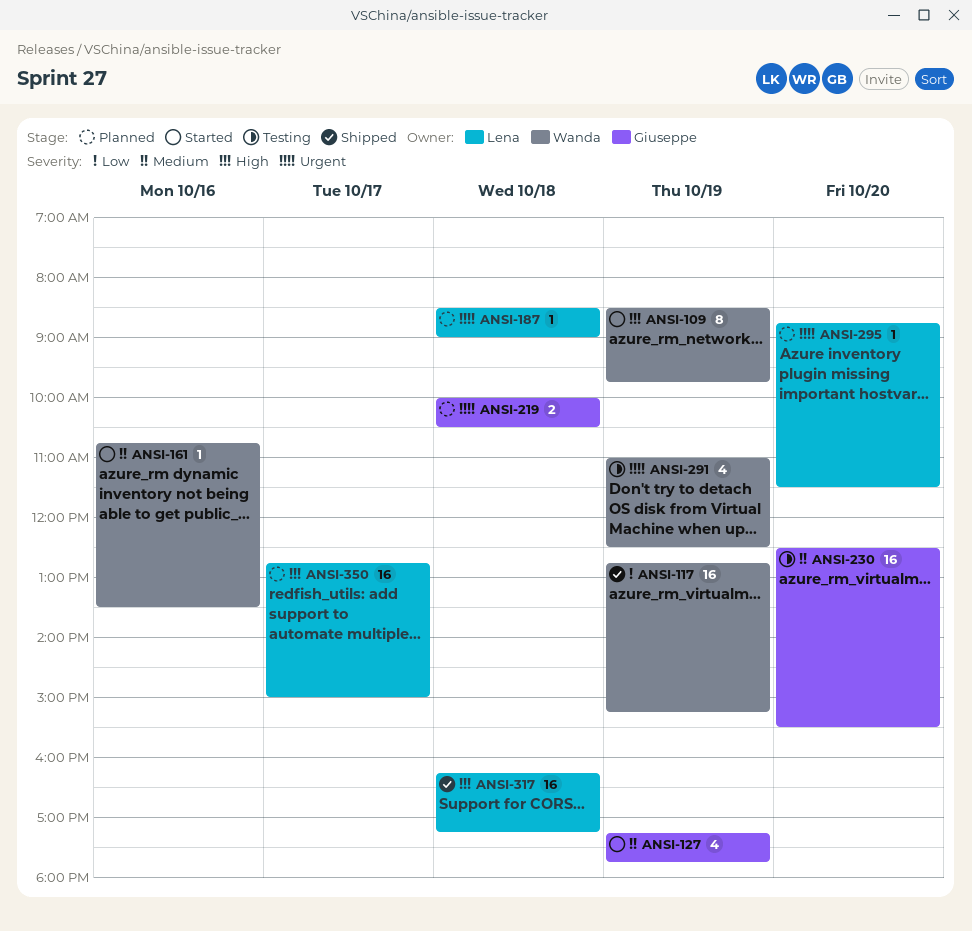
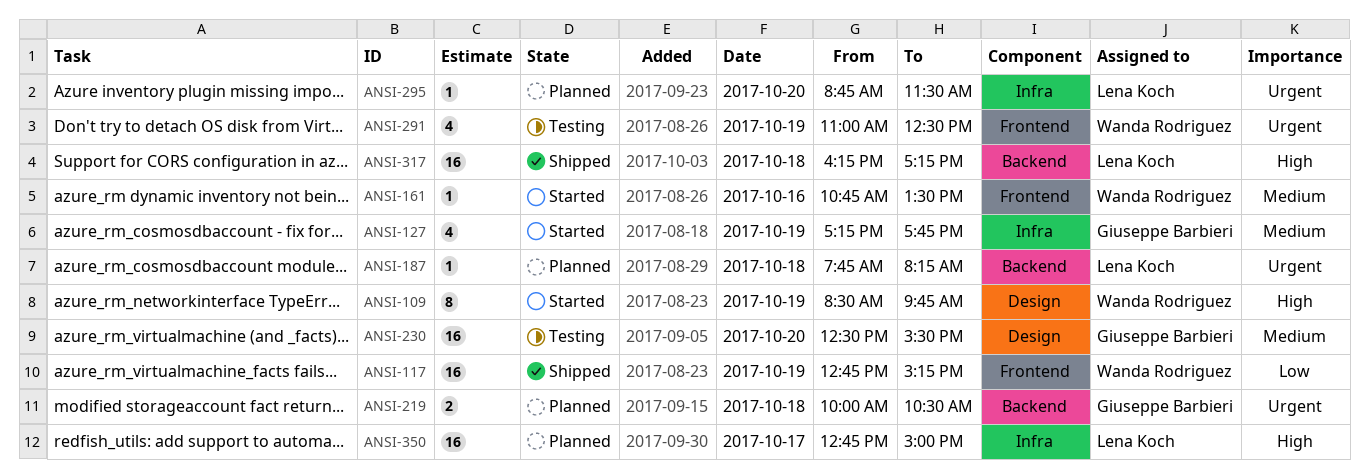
ANSI-187, begins: 08:30 -> 07:45
ANSI-187, ends: 09:00 -> 08:15

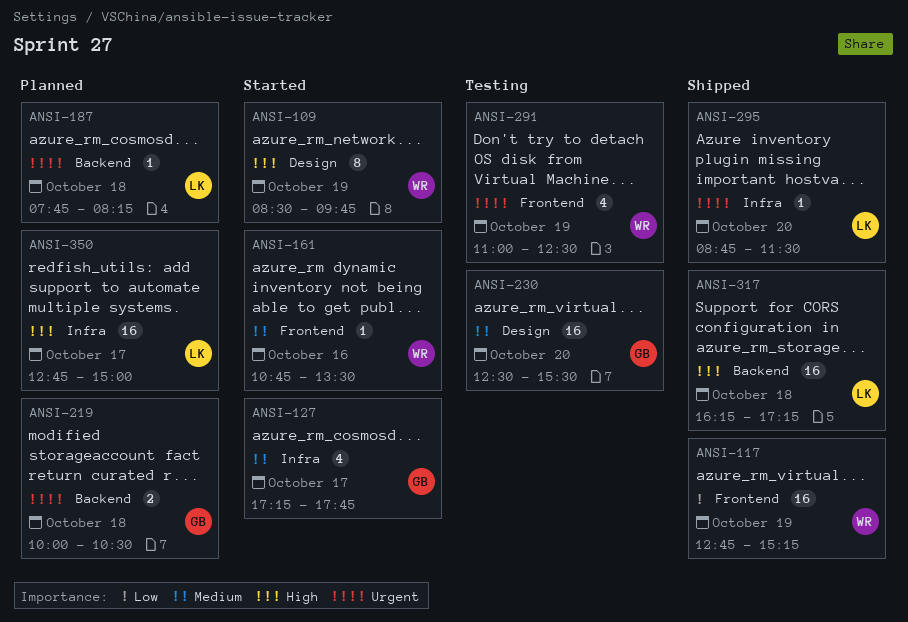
ANSI-127, day: Oct 19 -> Oct 17
ANSI-295, status: Planned -> Shipped

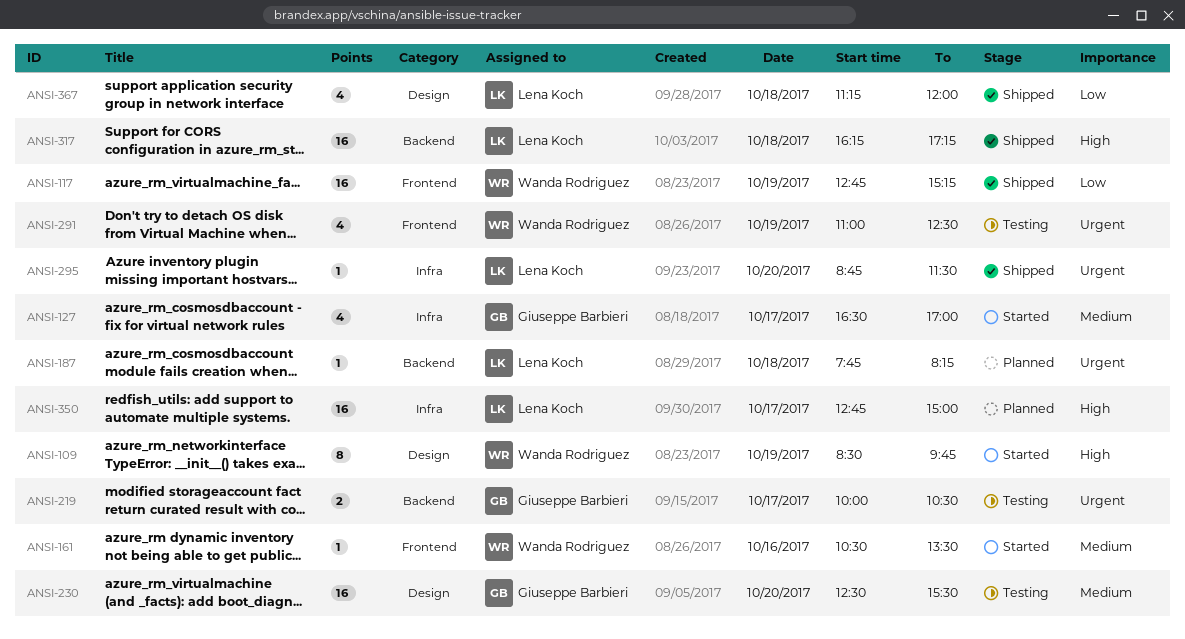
ANSI-127, begins: 17:15 -> 16:30
ANSI-127, ends: 17:45 -> 17:00
ANSI-161, begins: 10:45 -> 10:30
ANSI-219, status: Planned -> Testing
ANSI-219, day: Oct 18 -> Oct 17
ANSI-367: none -> present

